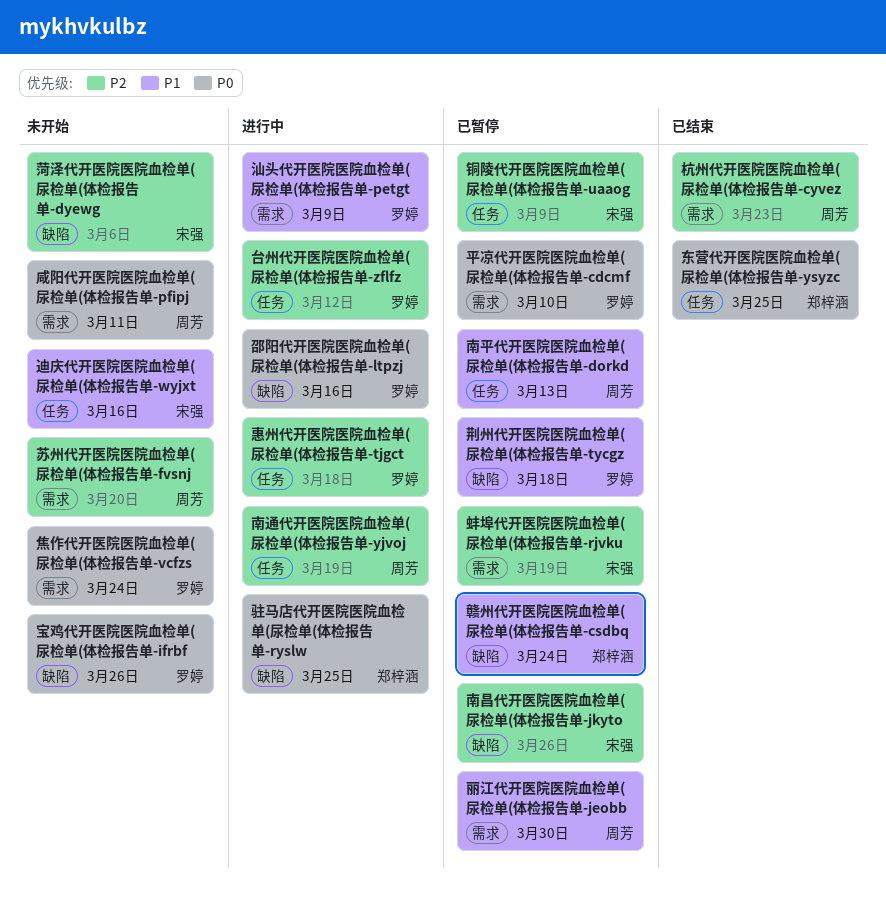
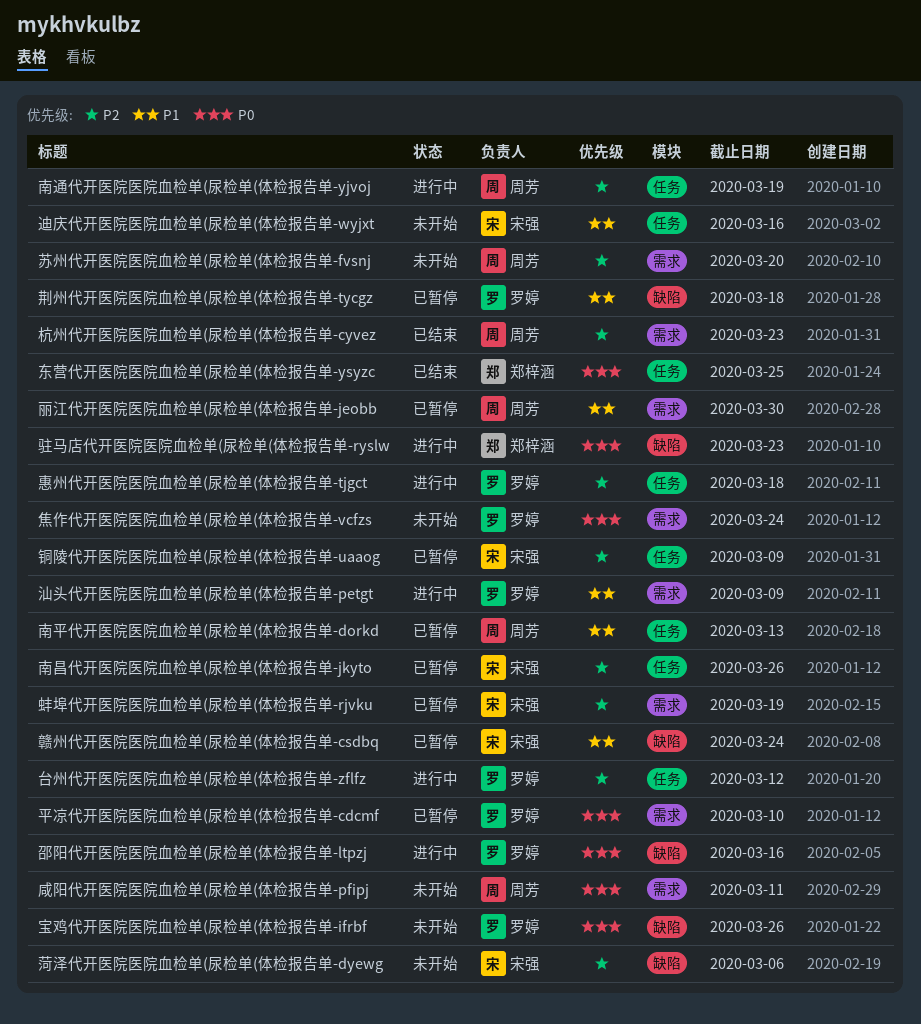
南昌代开医院医院血检单(尿检单(体检报告单-jkyto, label: 缺陷 -> 任务
赣州代开医院医院血检单(尿检单(体检报告单-csdbq, owner: 郑梓涵 -> 宋强
驻马店代开医院医院血检单(尿检单(体检报告单-ryslw, due: Mar 25 -> Mar 23

